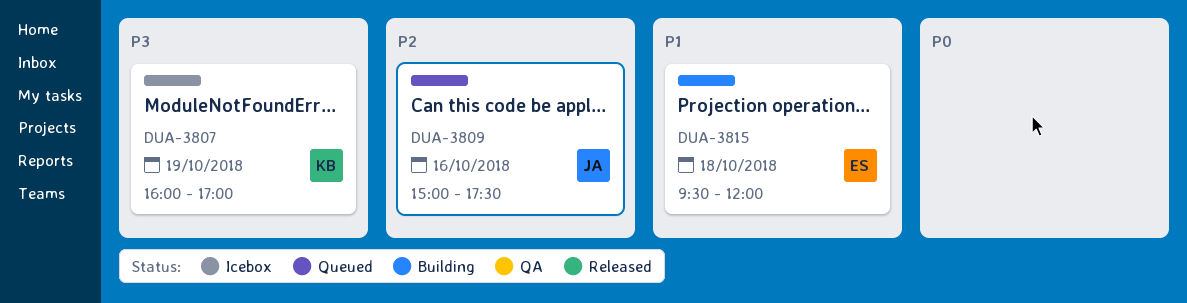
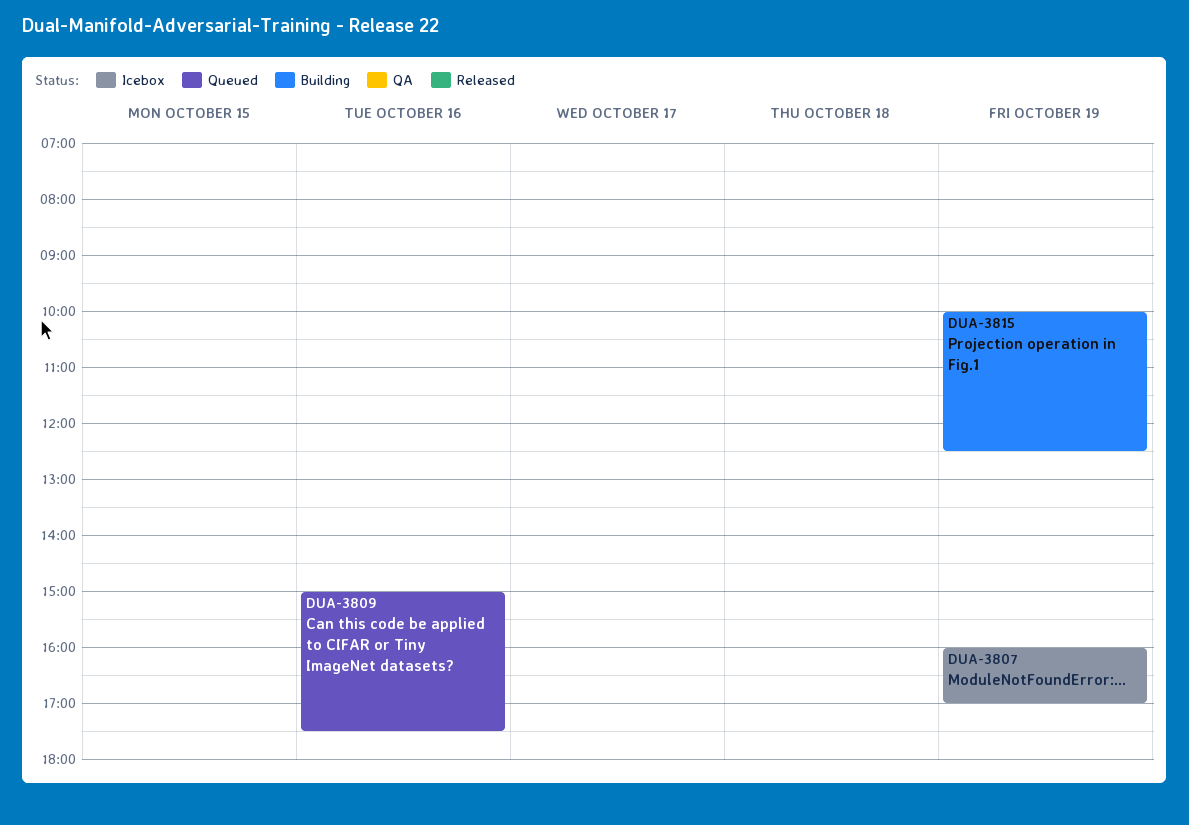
DUA-3815, day: Oct 18 -> Oct 19
DUA-3815, begins: 09:30 -> 10:00
DUA-3815, ends: 12:00 -> 12:30

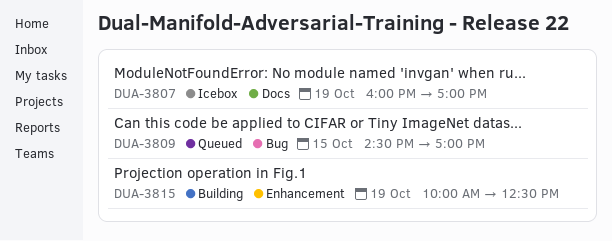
DUA-3809, day: Oct 16 -> Oct 15
DUA-3809, begins: 15:00 -> 14:30
DUA-3809, ends: 17:30 -> 17:00

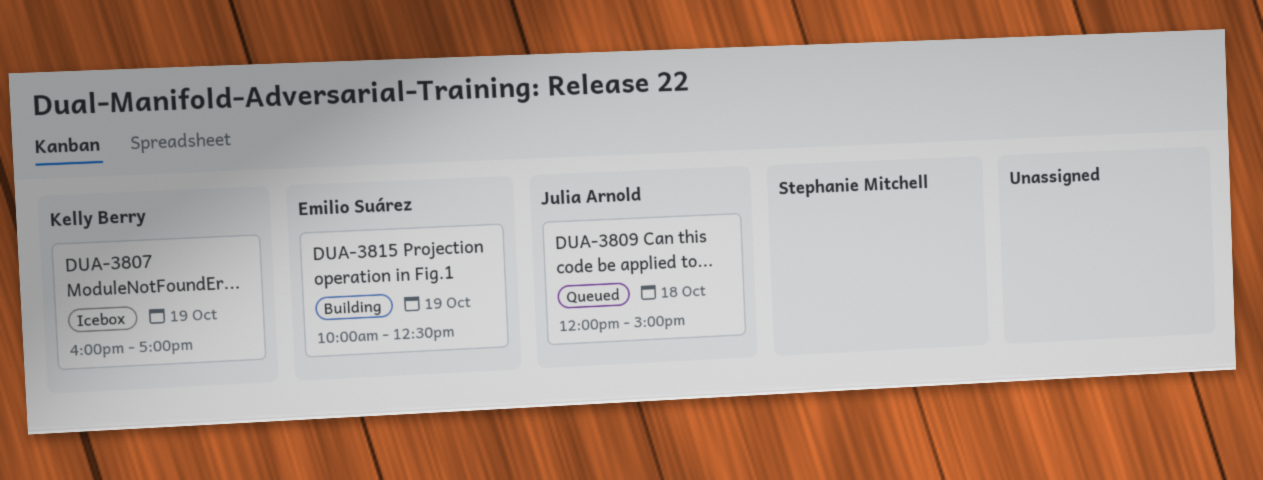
DUA-3809, day: Oct 15 -> Oct 18
DUA-3809, begins: 14:30 -> 12:00
DUA-3809, ends: 17:00 -> 15:00

